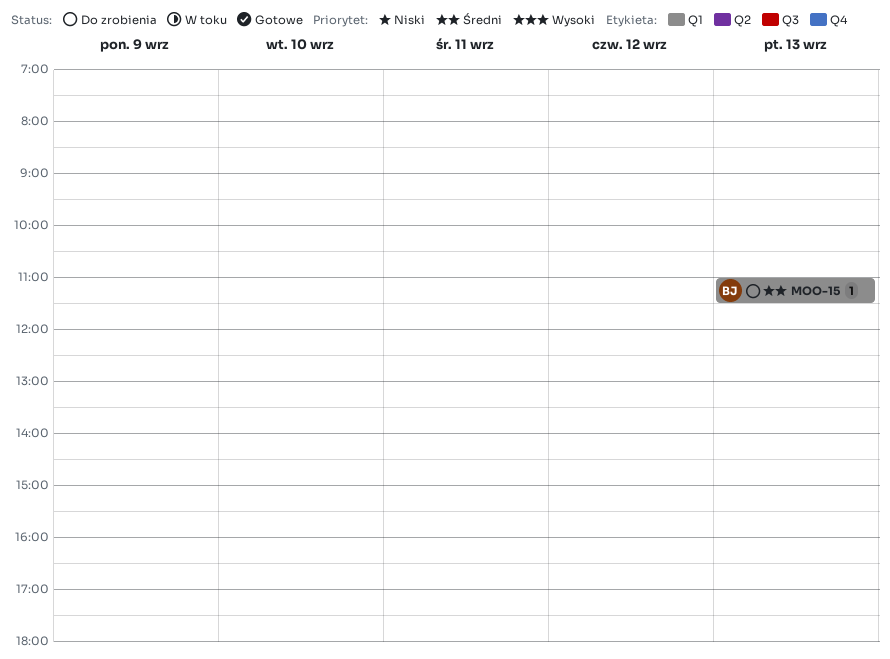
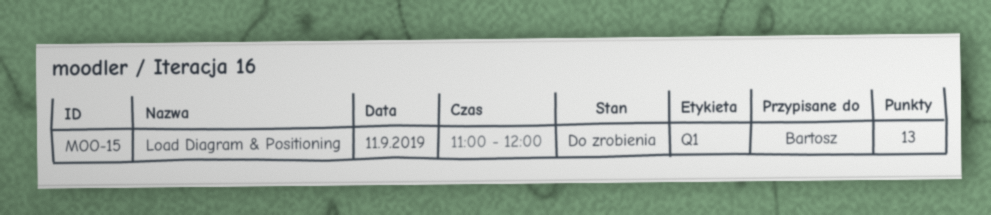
MOO-15, estimate: 1 -> 13
MOO-15, day: Sep 13 -> Sep 11
MOO-15, ends: 11:30 -> 12:00

